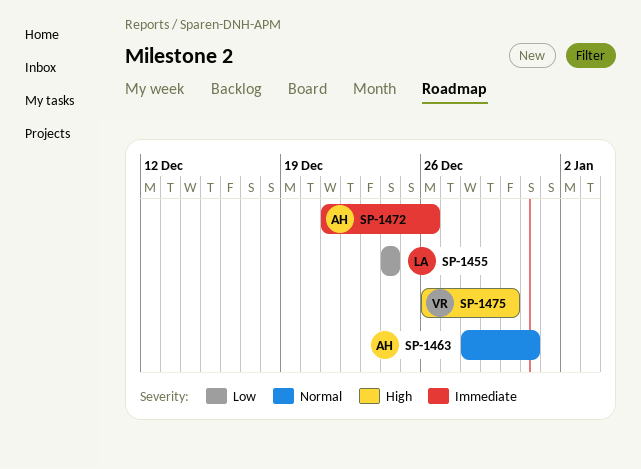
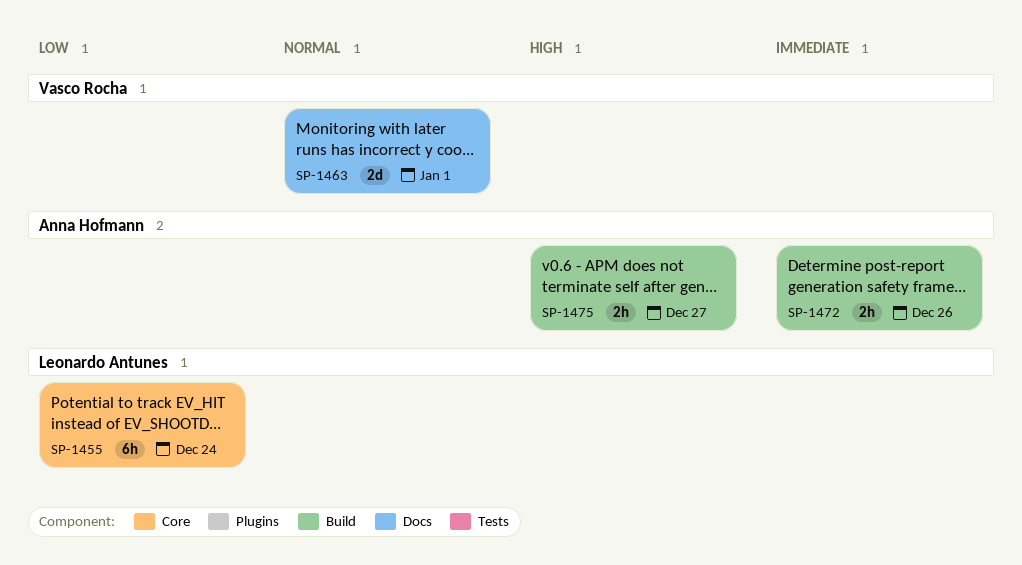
SP-1463, owner: Anna Hofmann -> Vasco Rocha
SP-1463, due: Dec 31 -> Jan 1
SP-1475, owner: Vasco Rocha -> Anna Hofmann
SP-1475, due: Dec 30 -> Dec 27

